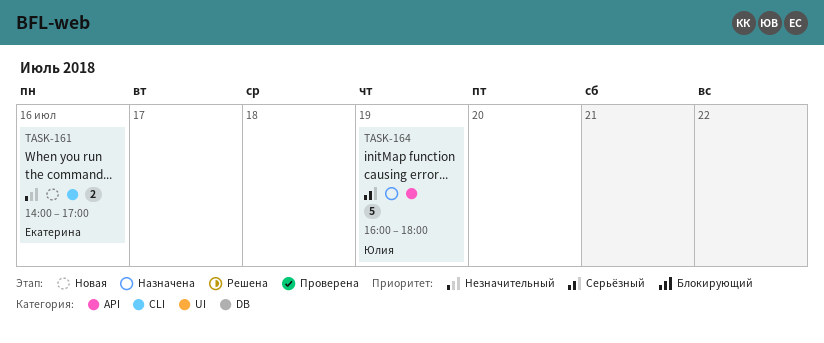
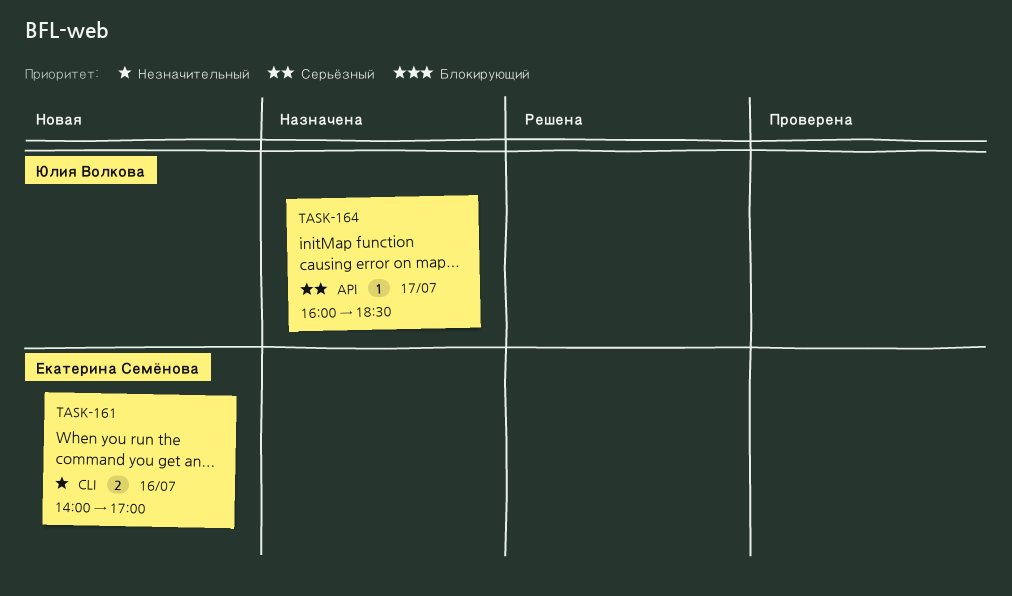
TASK-164, estimate: 5 -> 1
TASK-164, day: Jul 19 -> Jul 17
TASK-164, ends: 18:00 -> 18:30

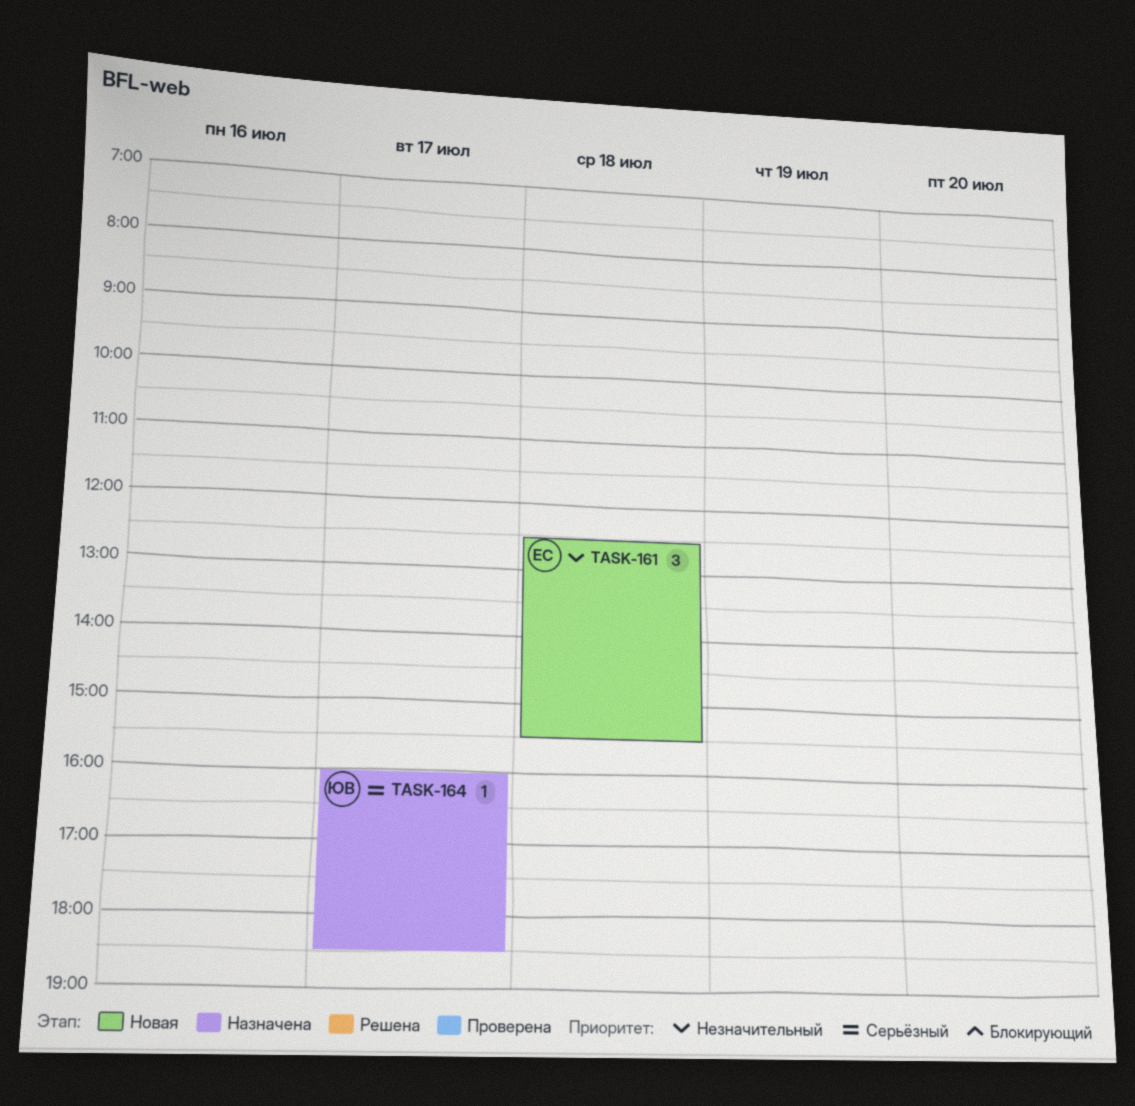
TASK-161, estimate: 2 -> 3
TASK-161, day: Jul 16 -> Jul 18
TASK-161, begins: 14:00 -> 12:30
TASK-161, ends: 17:00 -> 15:30

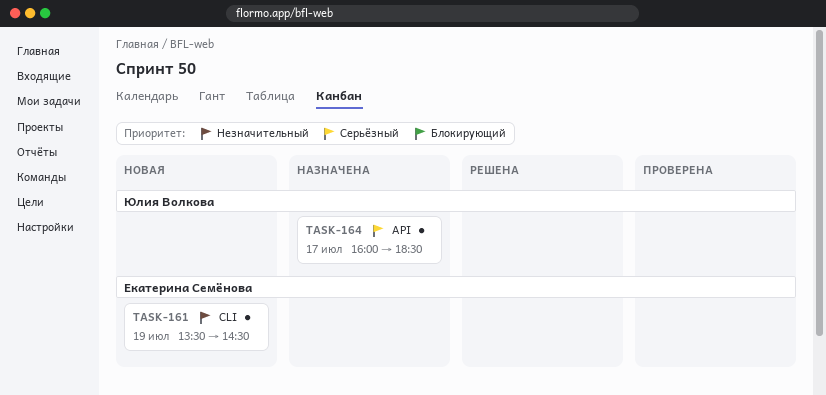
TASK-161, estimate: 3 -> 1
TASK-161, day: Jul 18 -> Jul 19
TASK-161, begins: 12:30 -> 13:30
TASK-161, ends: 15:30 -> 14:30

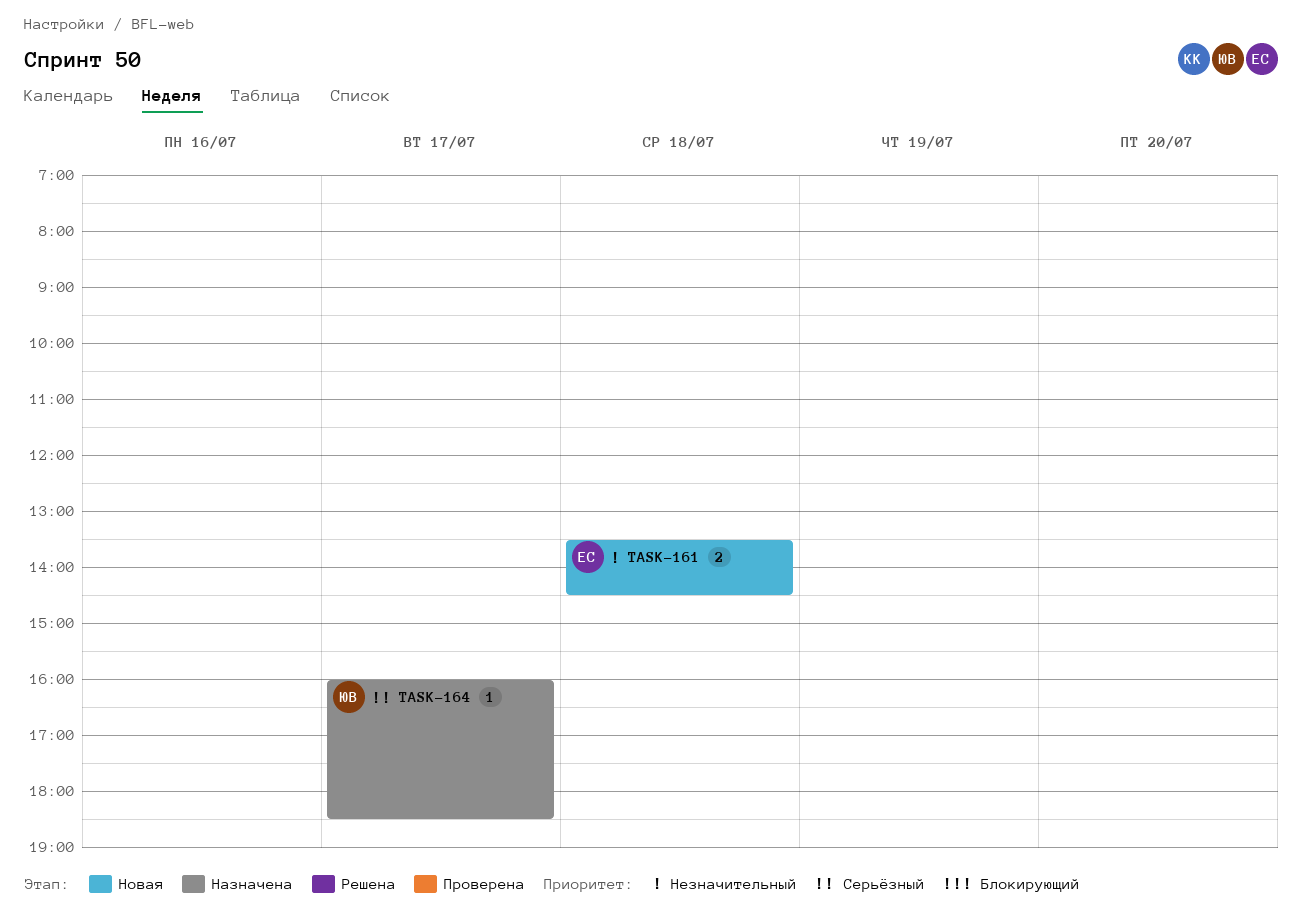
TASK-161, estimate: 1 -> 2
TASK-161, day: Jul 19 -> Jul 18

